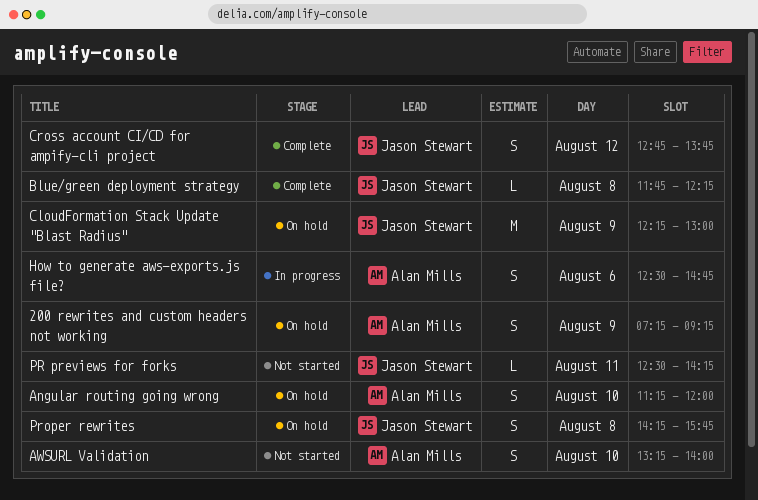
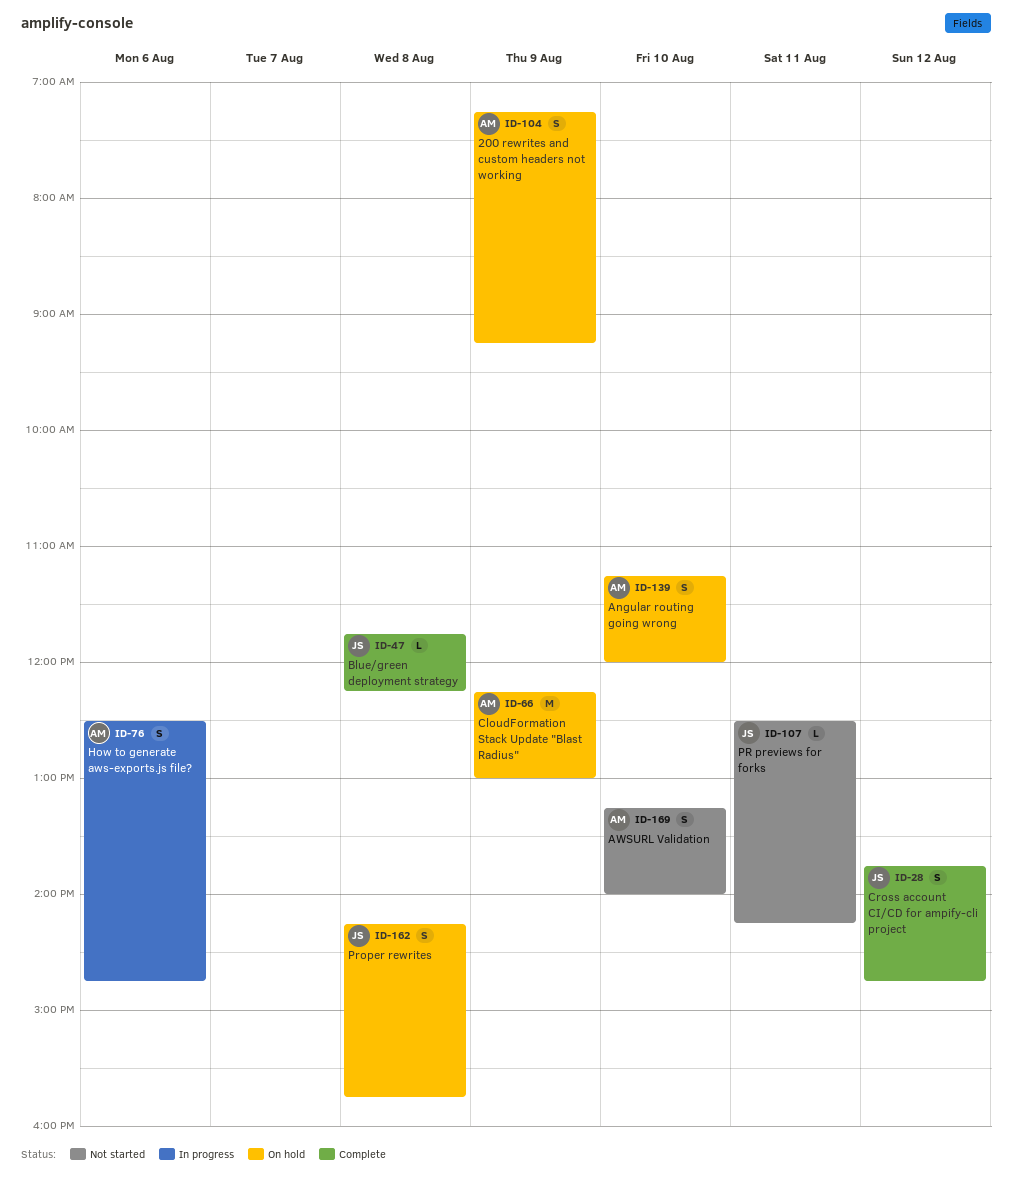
CloudFormation Stack Update "Blast Radius", owner: Jason Stewart -> Alan Mills
Cross account CI/CD for ampify-cli project, begins: 12:45 -> 13:45
Cross account CI/CD for ampify-cli project, ends: 13:45 -> 14:45

